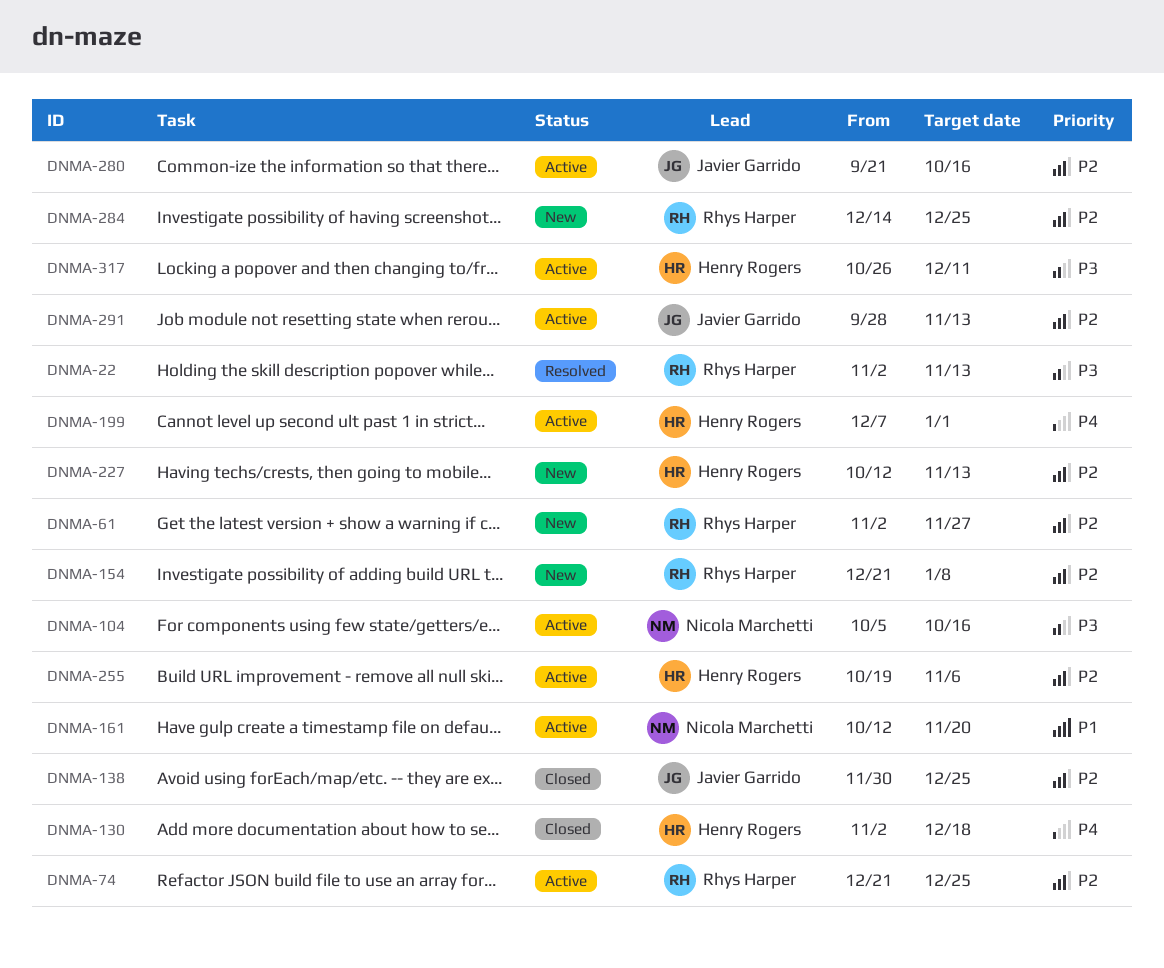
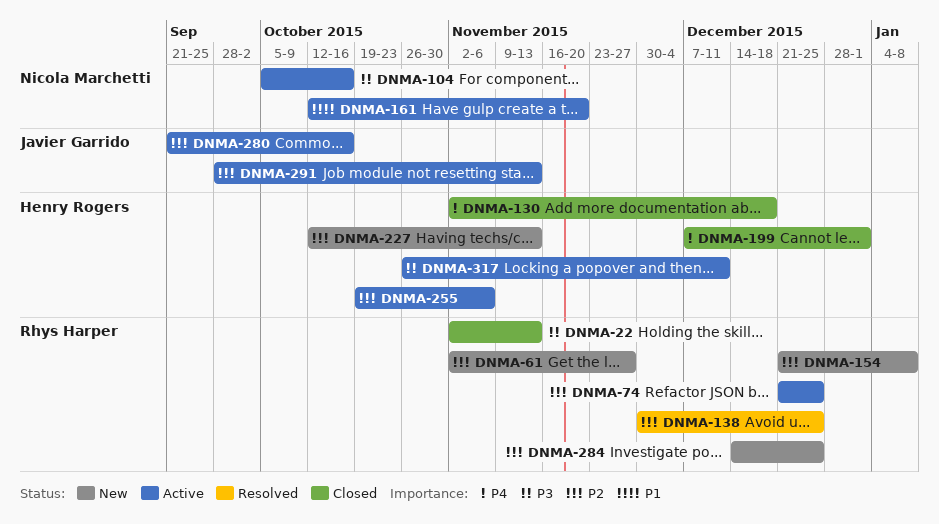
DNMA-22, status: Resolved -> Closed
DNMA-138, status: Closed -> Resolved
DNMA-138, owner: Javier Garrido -> Rhys Harper
DNMA-199, status: Active -> Closed

